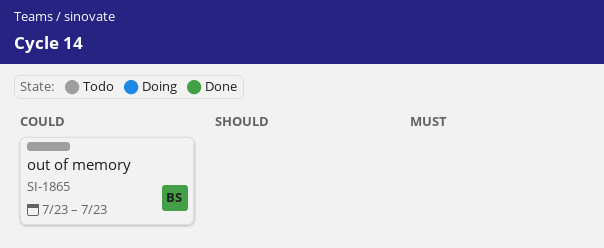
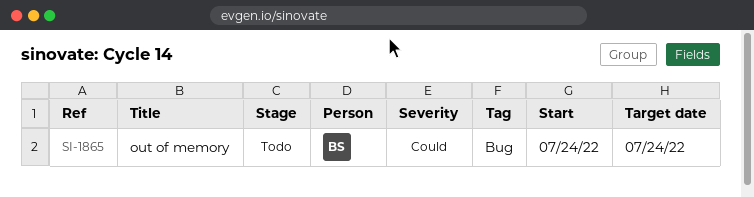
SI-1865, start: Jul 23 -> Jul 24
SI-1865, due: Jul 23 -> Jul 24

